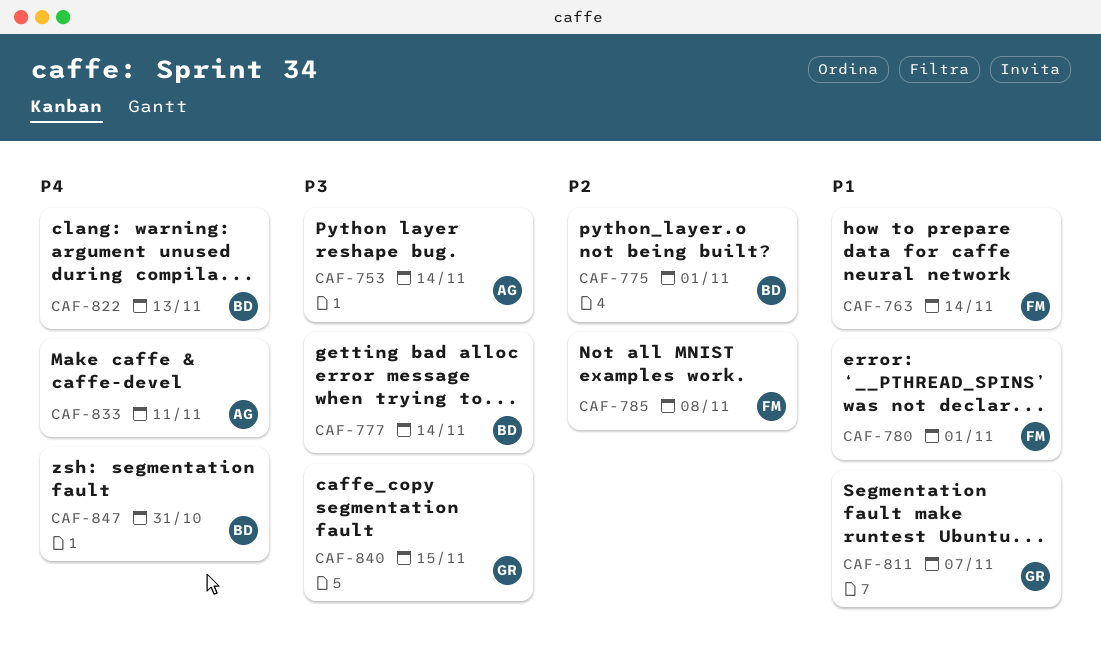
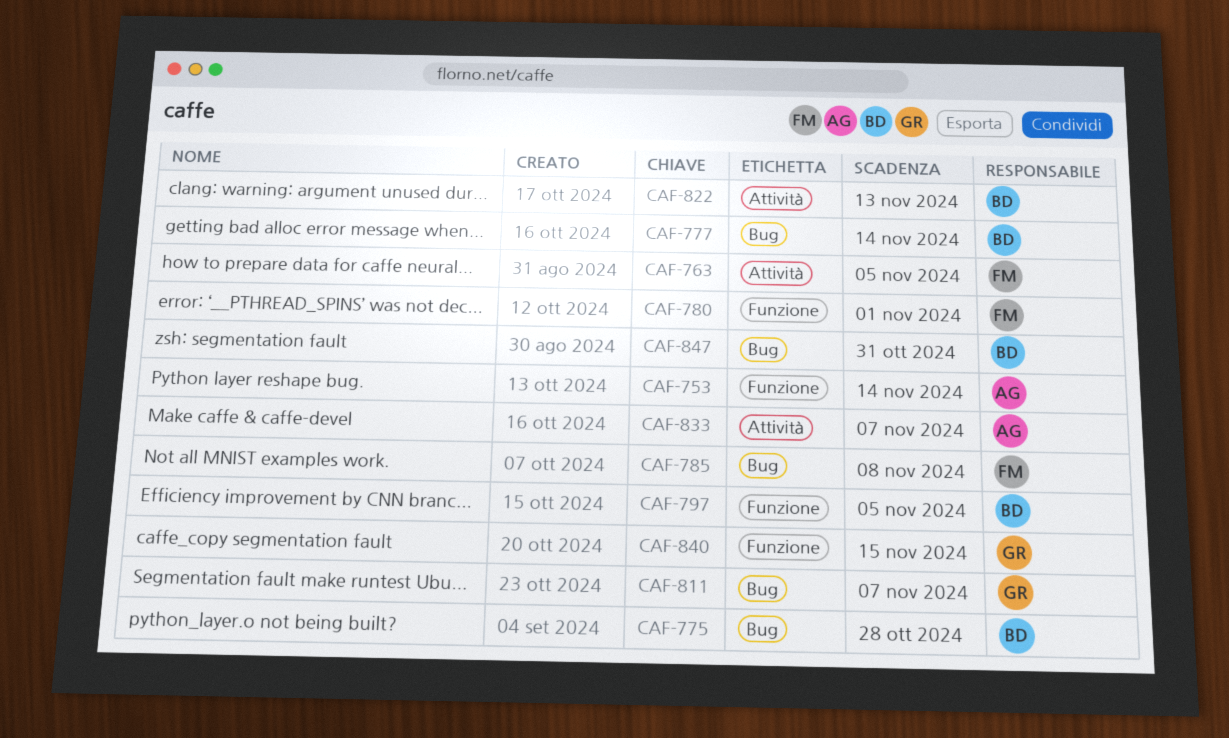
CAF-763, due: Nov 14 -> Nov 5
CAF-775, due: Nov 1 -> Oct 28
CAF-797: none -> present
CAF-833, due: Nov 11 -> Nov 7

